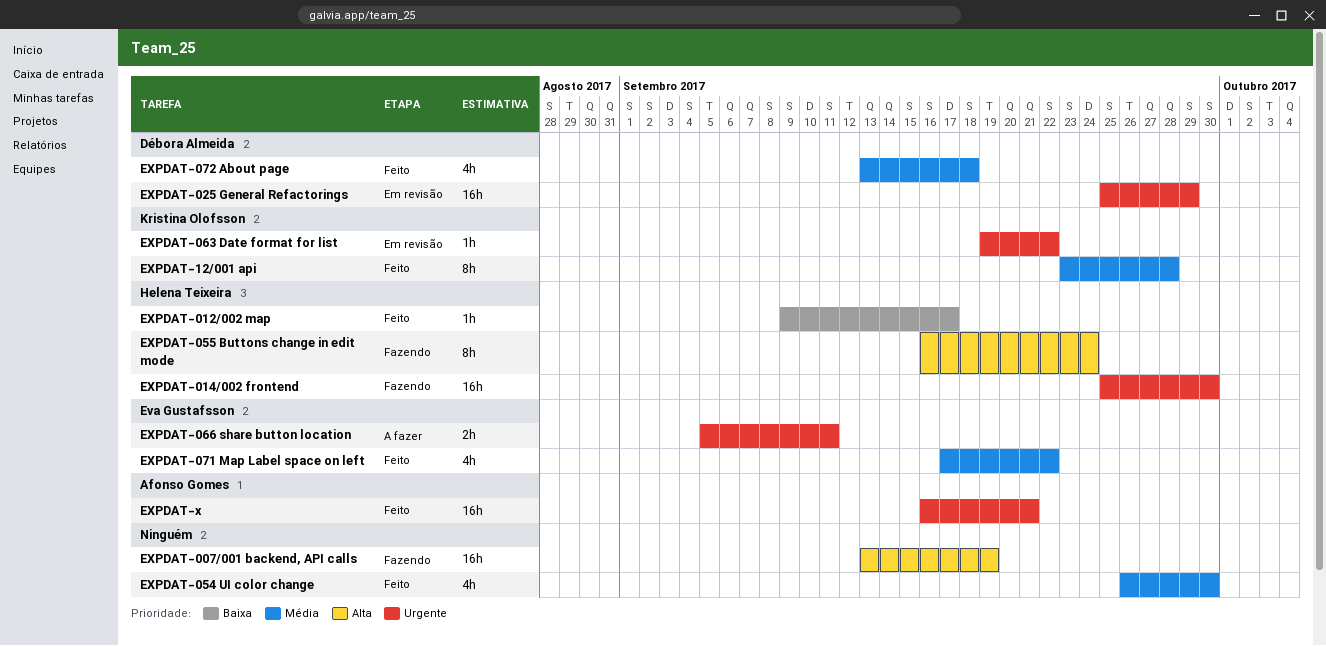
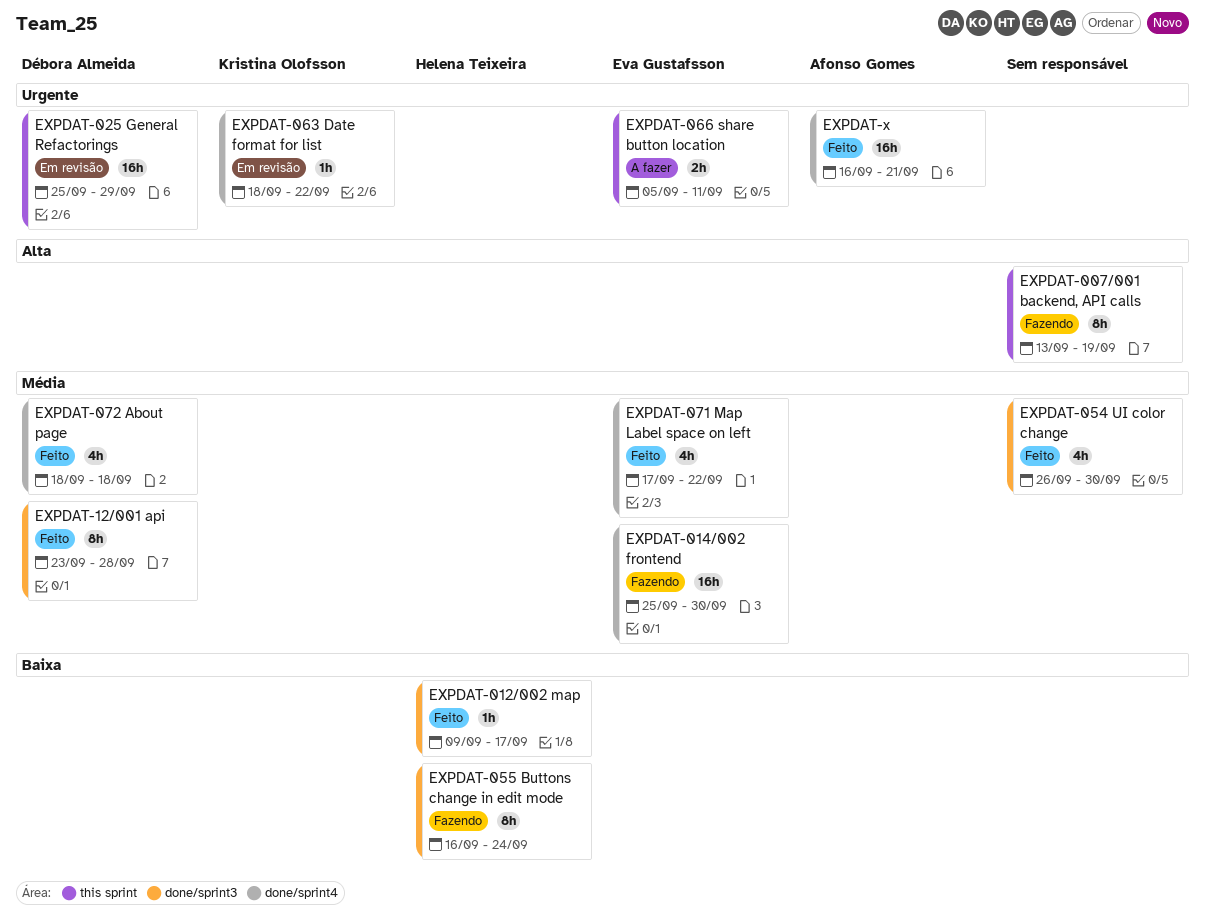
EXPDAT-007/001 backend, API calls, estimate: 16h -> 8h
EXPDAT-014/002 frontend, owner: Helena Teixeira -> Eva Gustafsson
EXPDAT-014/002 frontend, priority: Urgente -> Média
EXPDAT-055 Buttons change in edit mode, priority: Alta -> Baixa
EXPDAT-063 Date format for list, start: Sep 19 -> Sep 18
EXPDAT-072 About page, start: Sep 13 -> Sep 18
EXPDAT-12/001 api, owner: Kristina Olofsson -> Débora Almeida

